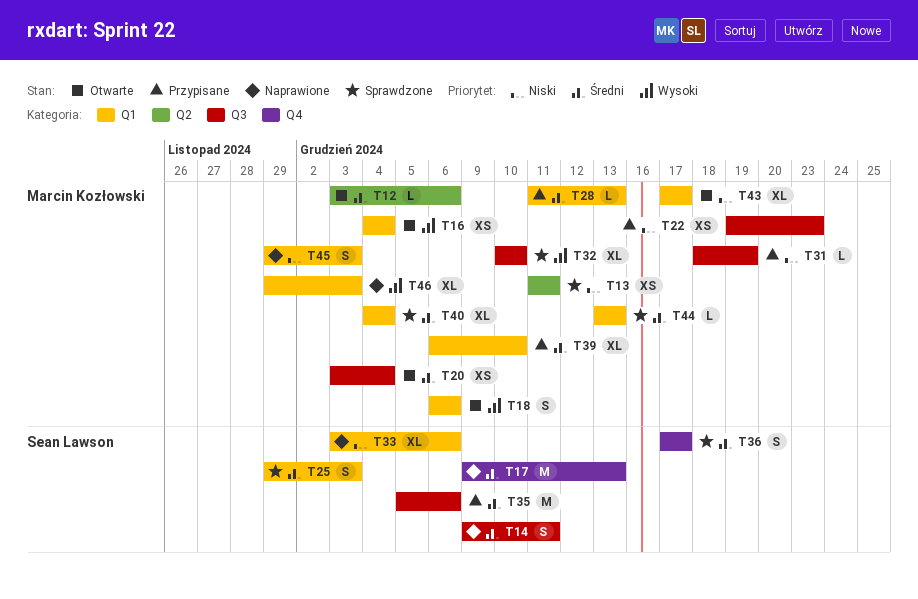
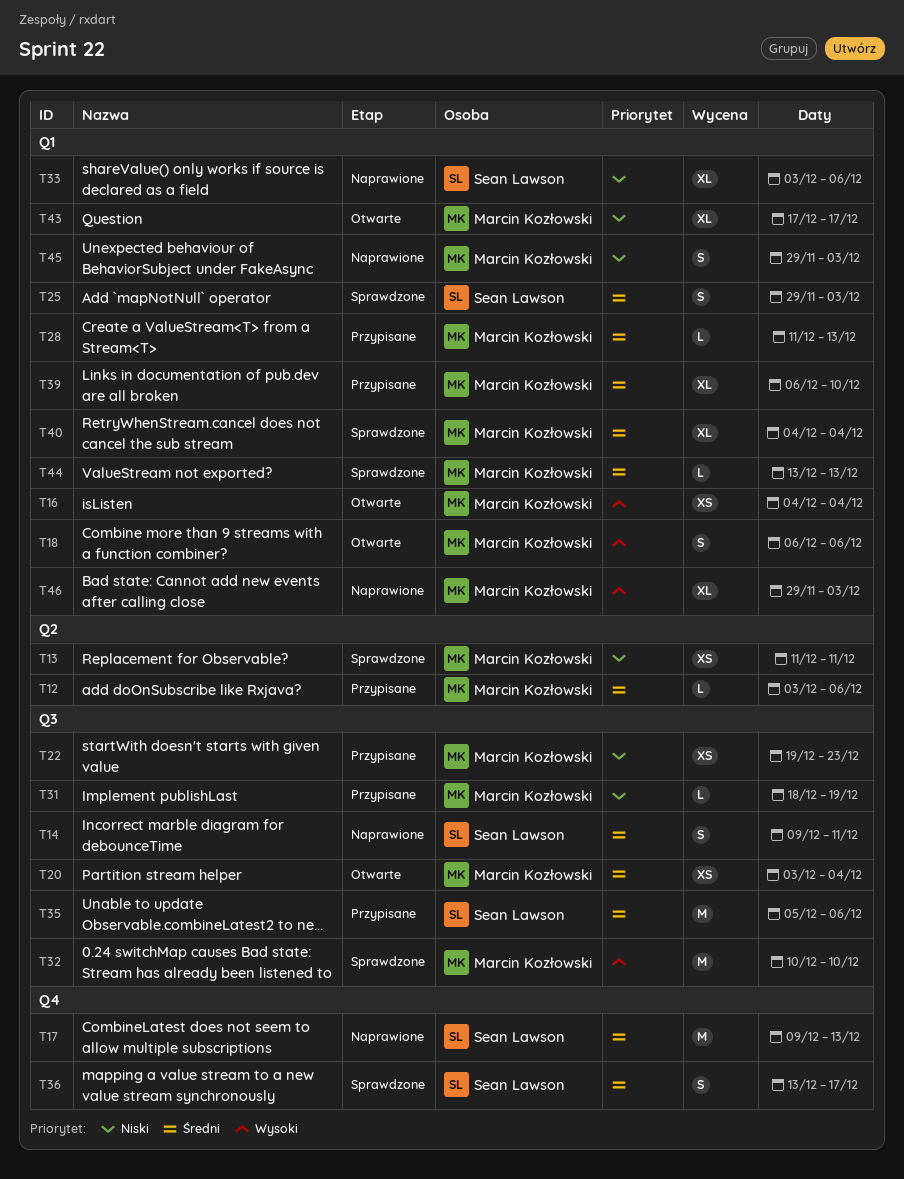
T12, status: Otwarte -> Przypisane
T32, estimate: XL -> M
T36, start: Dec 17 -> Dec 13

